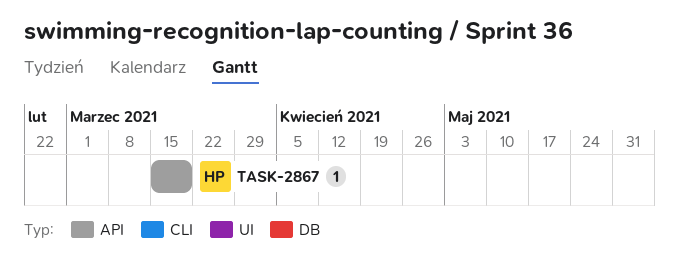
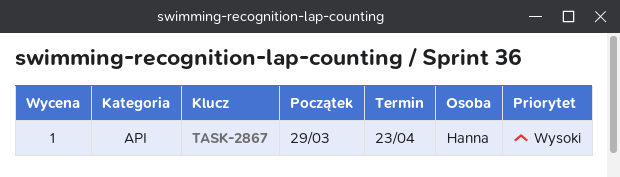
TASK-2867, start: Mar 15 -> Mar 29
TASK-2867, due: Mar 19 -> Apr 23

